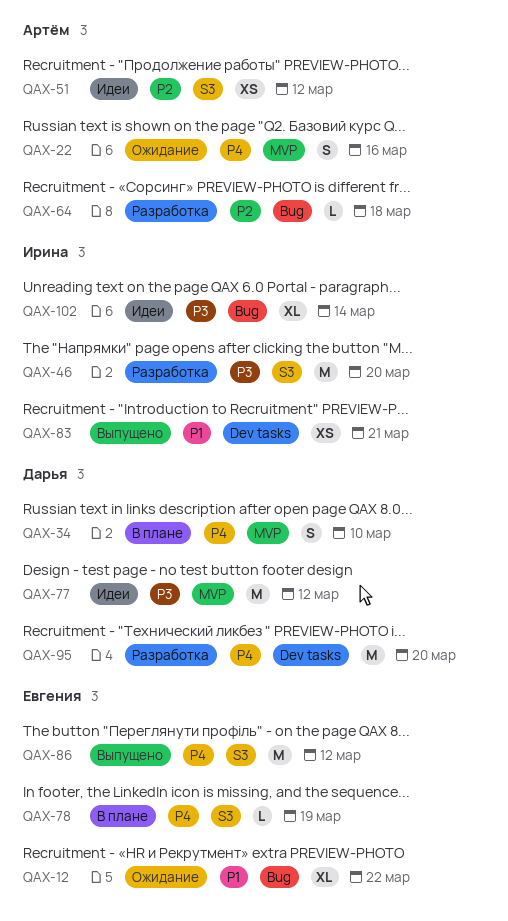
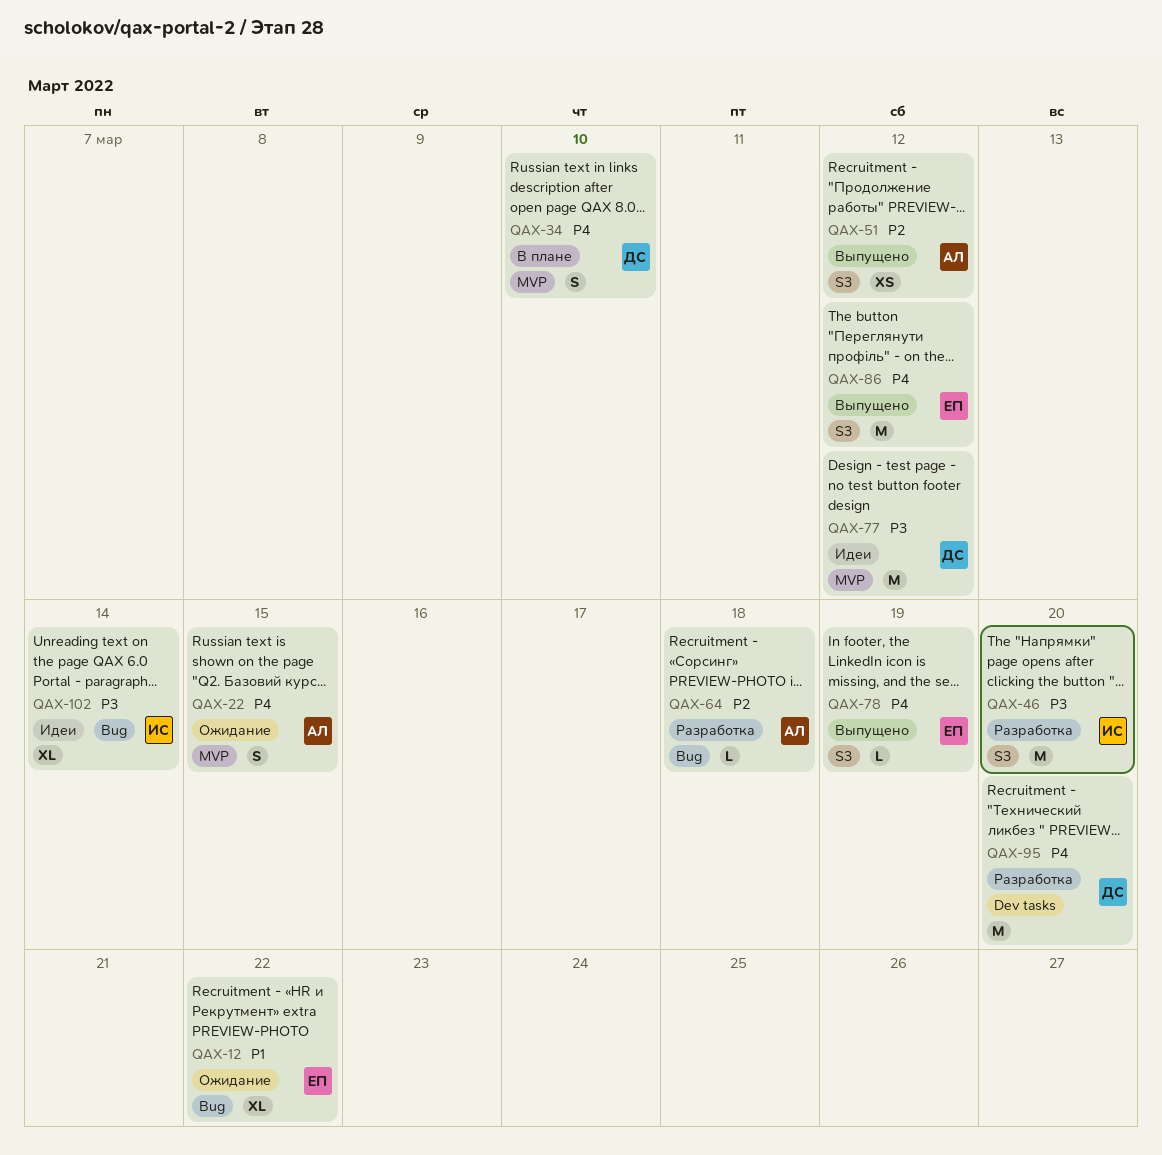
QAX-22, due: Mar 16 -> Mar 15
QAX-51, status: Идеи -> Выпущено
QAX-78, status: В плане -> Выпущено
QAX-83: present -> none

